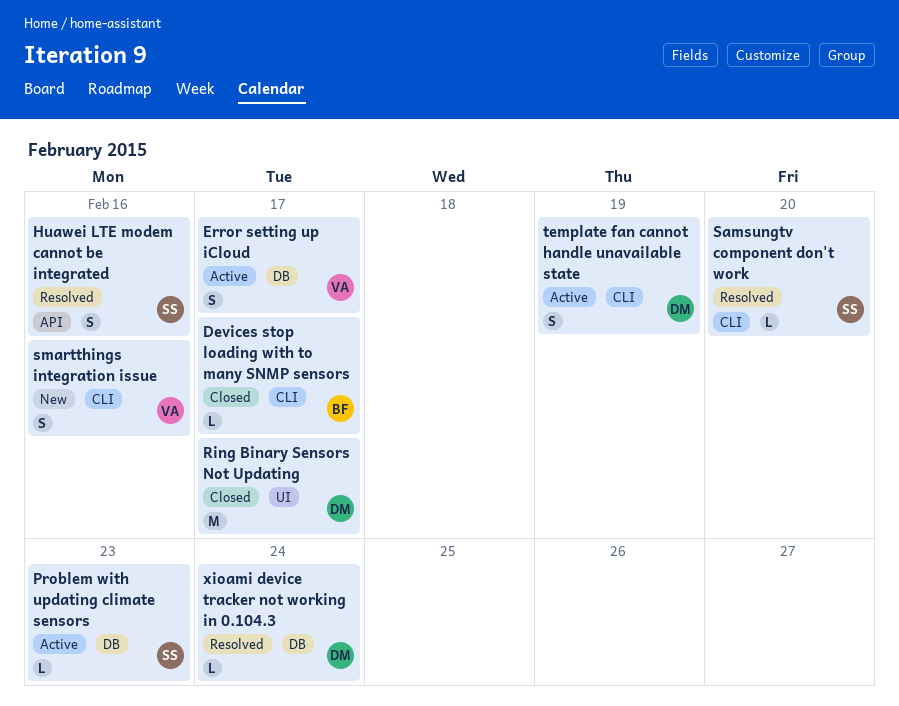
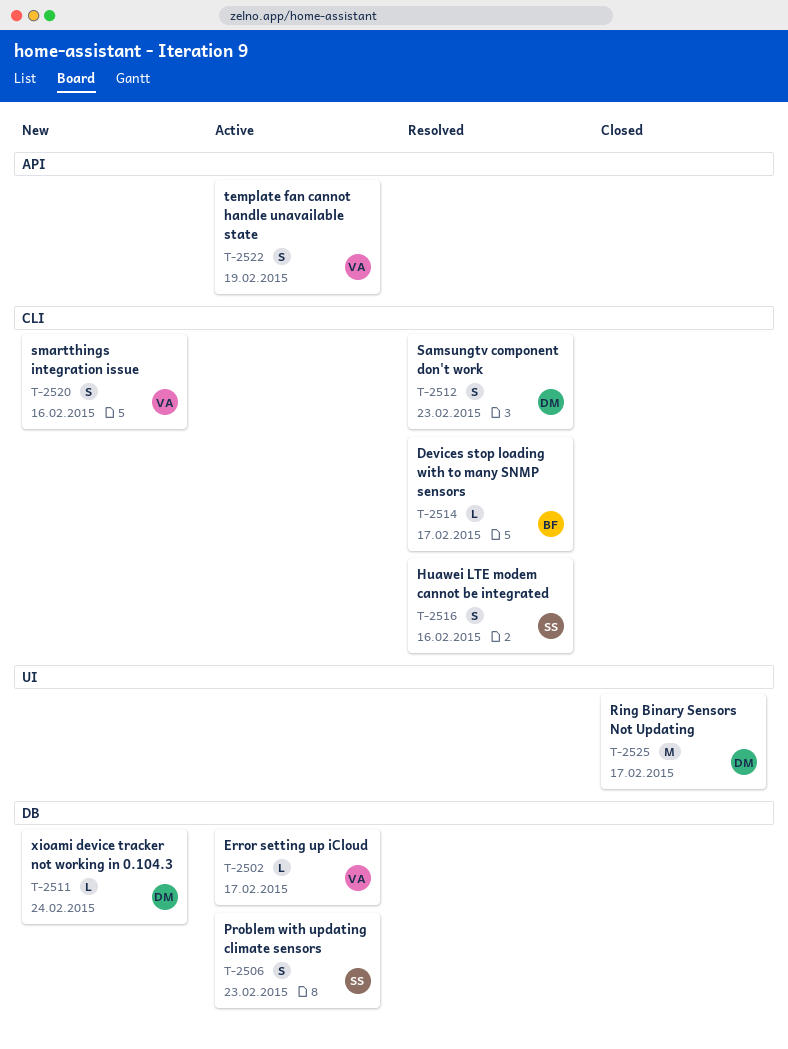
Devices stop loading with to many SNMP sensors, status: Closed -> Resolved
Error setting up iCloud, estimate: S -> L
Huawei LTE modem cannot be integrated, label: API -> CLI
Problem with updating climate sensors, estimate: L -> S
Samsungtv component don't work, owner: SS -> DM
Samsungtv component don't work, estimate: L -> S
Samsungtv component don't work, due: Feb 20 -> Feb 23
template fan cannot handle unavailable state, owner: DM -> VA
template fan cannot handle unavailable state, label: CLI -> API
xioami device tracker not working in 0.104.3, status: Resolved -> New

